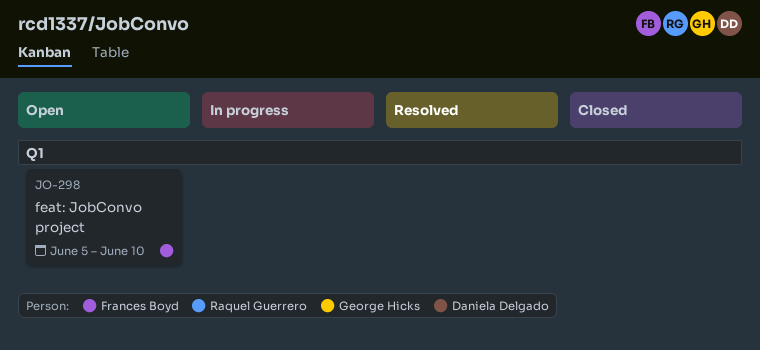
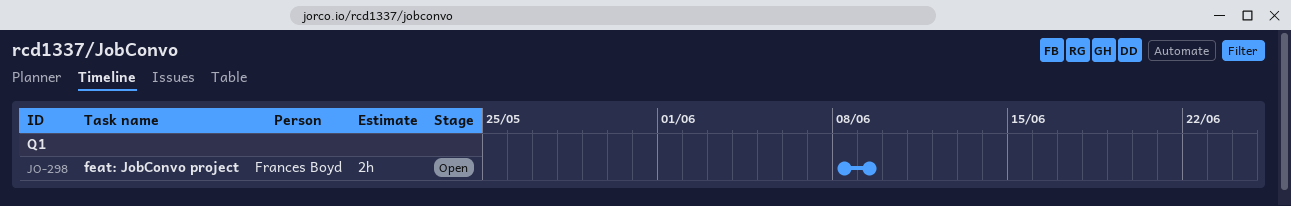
JO-298, start: Jun 5 -> Jun 8
JO-298, due: Jun 10 -> Jun 9

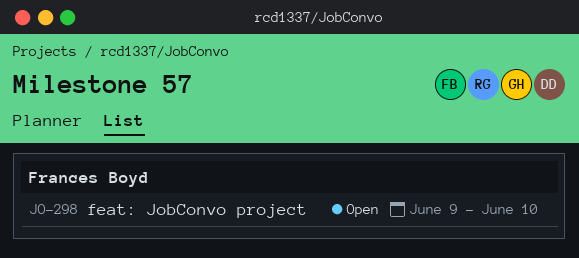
JO-298, start: Jun 8 -> Jun 9
JO-298, due: Jun 9 -> Jun 10

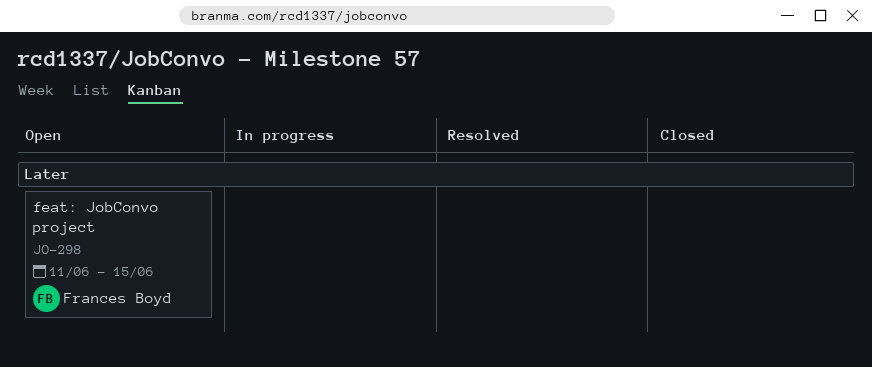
JO-298, start: Jun 9 -> Jun 11
JO-298, due: Jun 10 -> Jun 15

